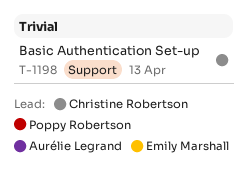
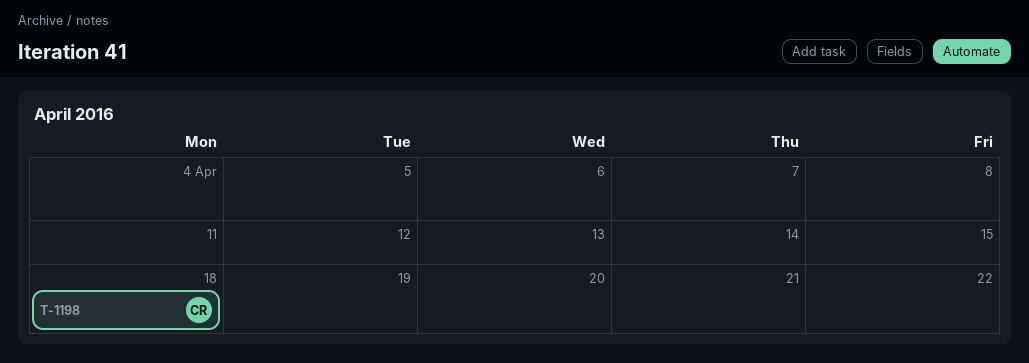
T-1198, due: Apr 13 -> Apr 18

